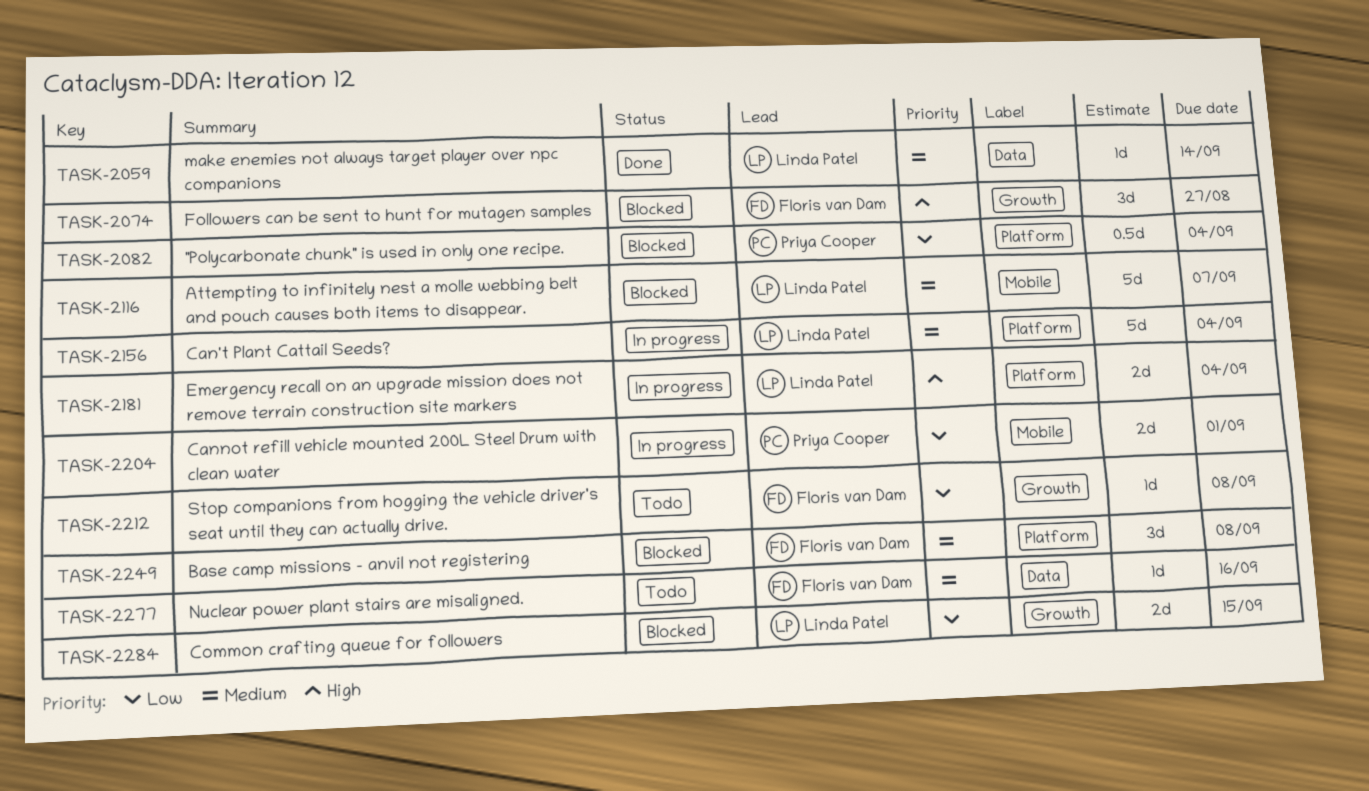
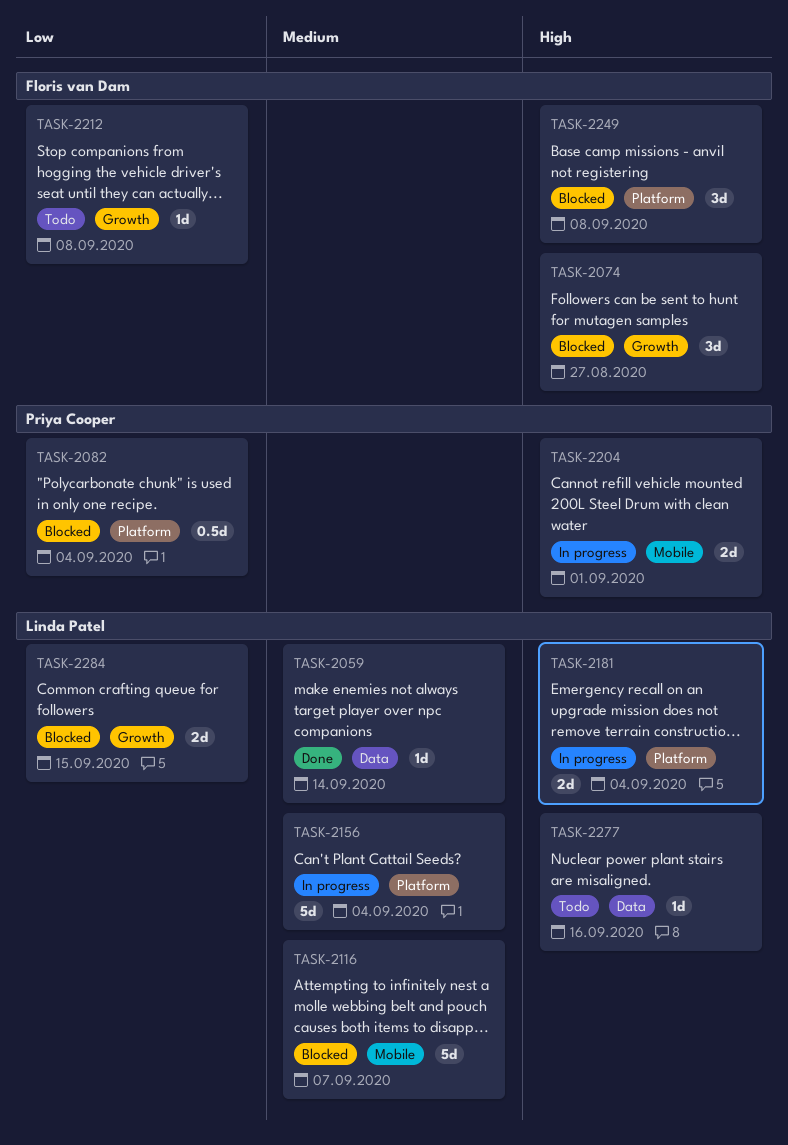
TASK-2204, priority: Low -> High
TASK-2249, priority: Medium -> High
TASK-2277, owner: Floris van Dam -> Linda Patel
TASK-2277, priority: Medium -> High

